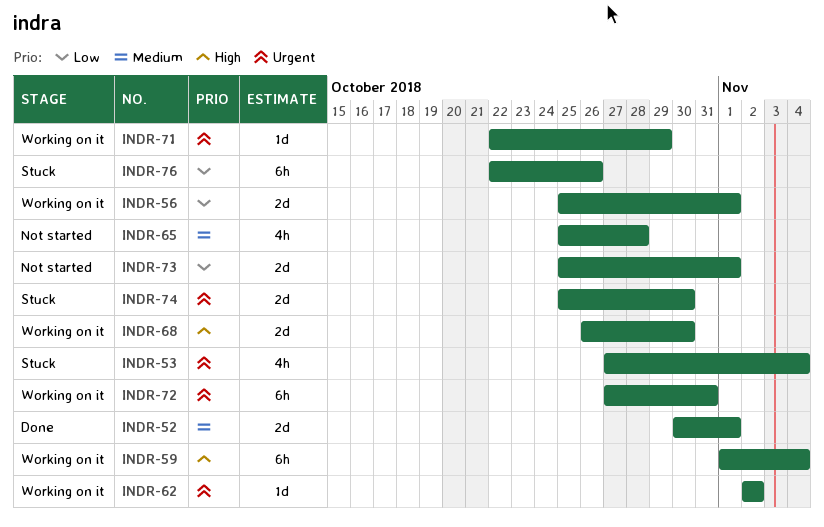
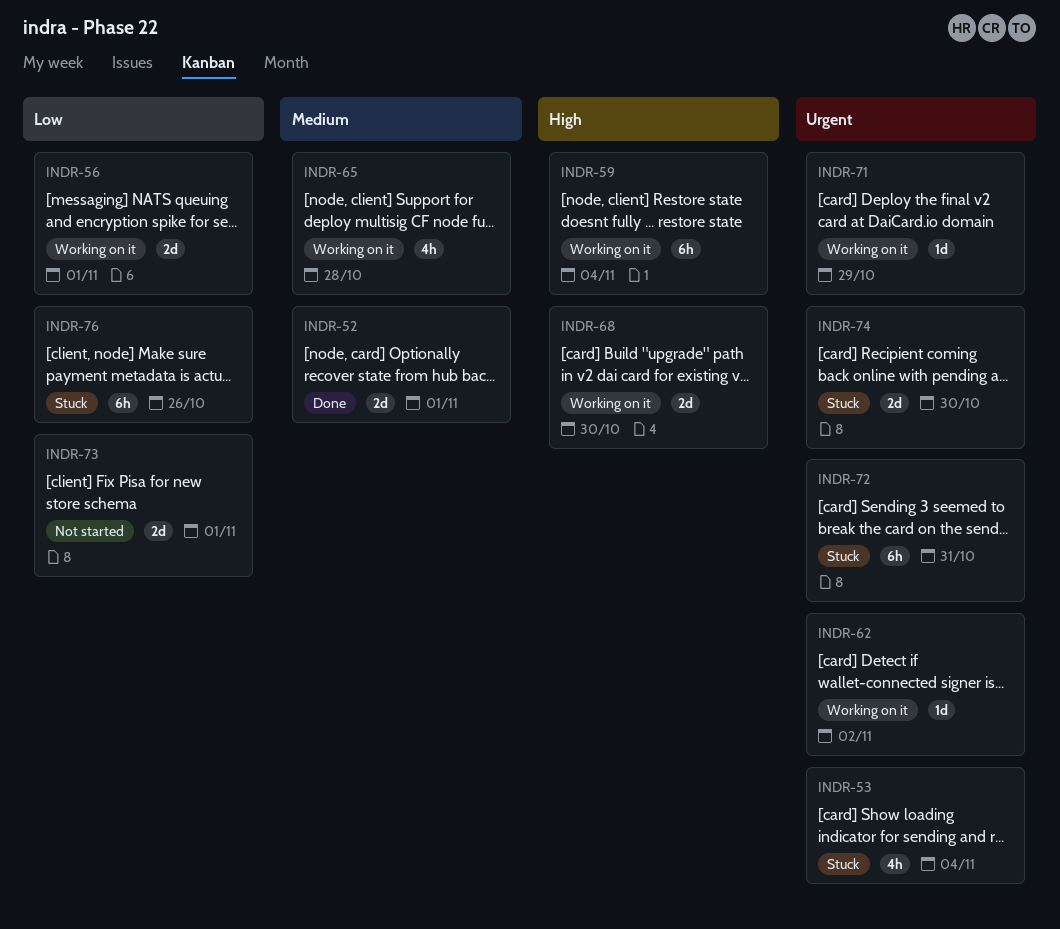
INDR-65, status: Not started -> Working on it
INDR-72, status: Working on it -> Stuck

